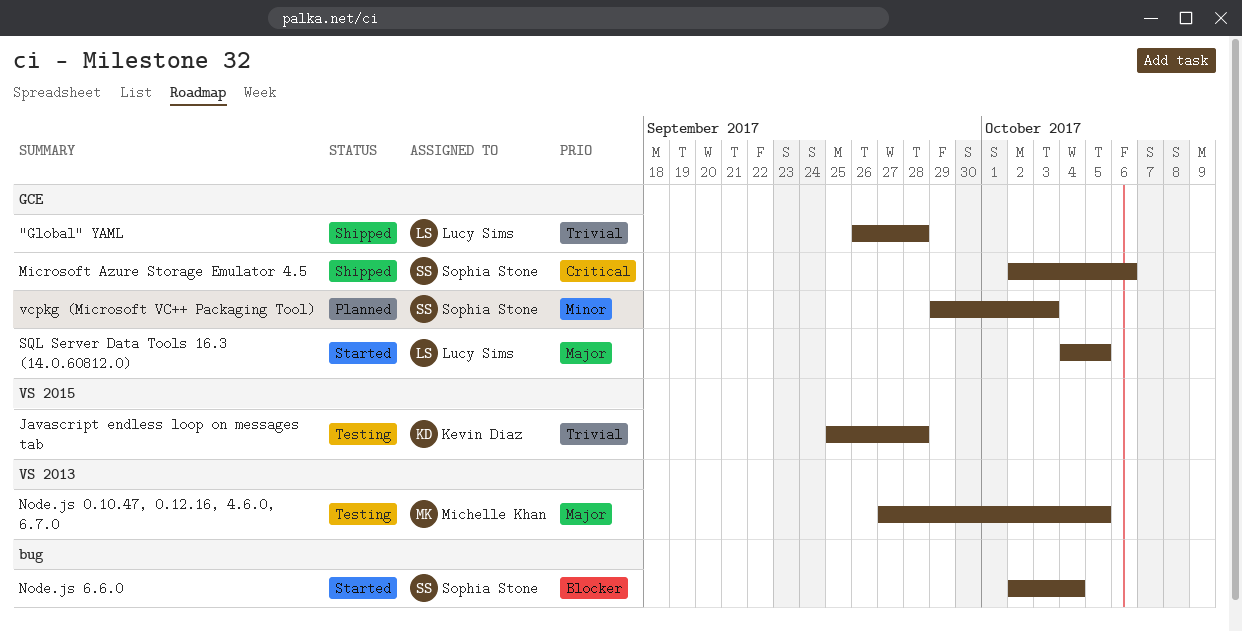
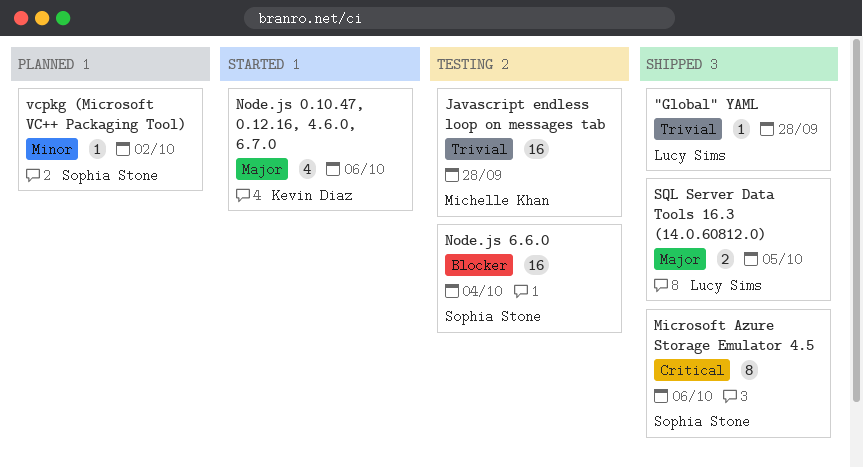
Javascript endless loop on messages tab, owner: Kevin Diaz -> Michelle Khan
Node.js 0.10.47, 0.12.16, 4.6.0, 6.7.0, status: Testing -> Started
Node.js 0.10.47, 0.12.16, 4.6.0, 6.7.0, owner: Michelle Khan -> Kevin Diaz
Node.js 0.10.47, 0.12.16, 4.6.0, 6.7.0, due: Oct 5 -> Oct 6
Node.js 6.6.0, status: Started -> Testing
SQL Server Data Tools 16.3 (14.0.60812.0), status: Started -> Shipped
vcpkg (Microsoft VC++ Packaging Tool), due: Oct 3 -> Oct 2

